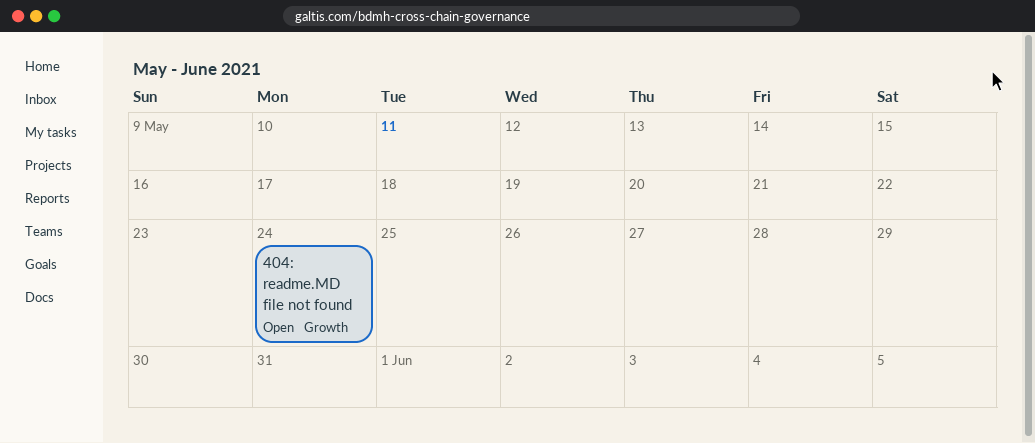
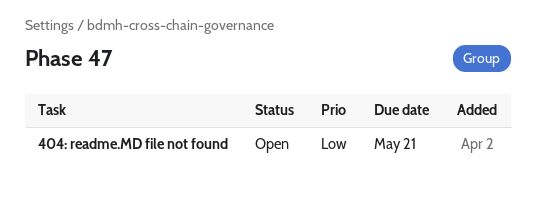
404: readme.MD file not found, due: May 24 -> May 21

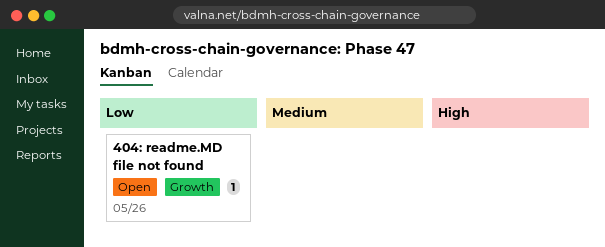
404: readme.MD file not found, due: May 21 -> May 26

